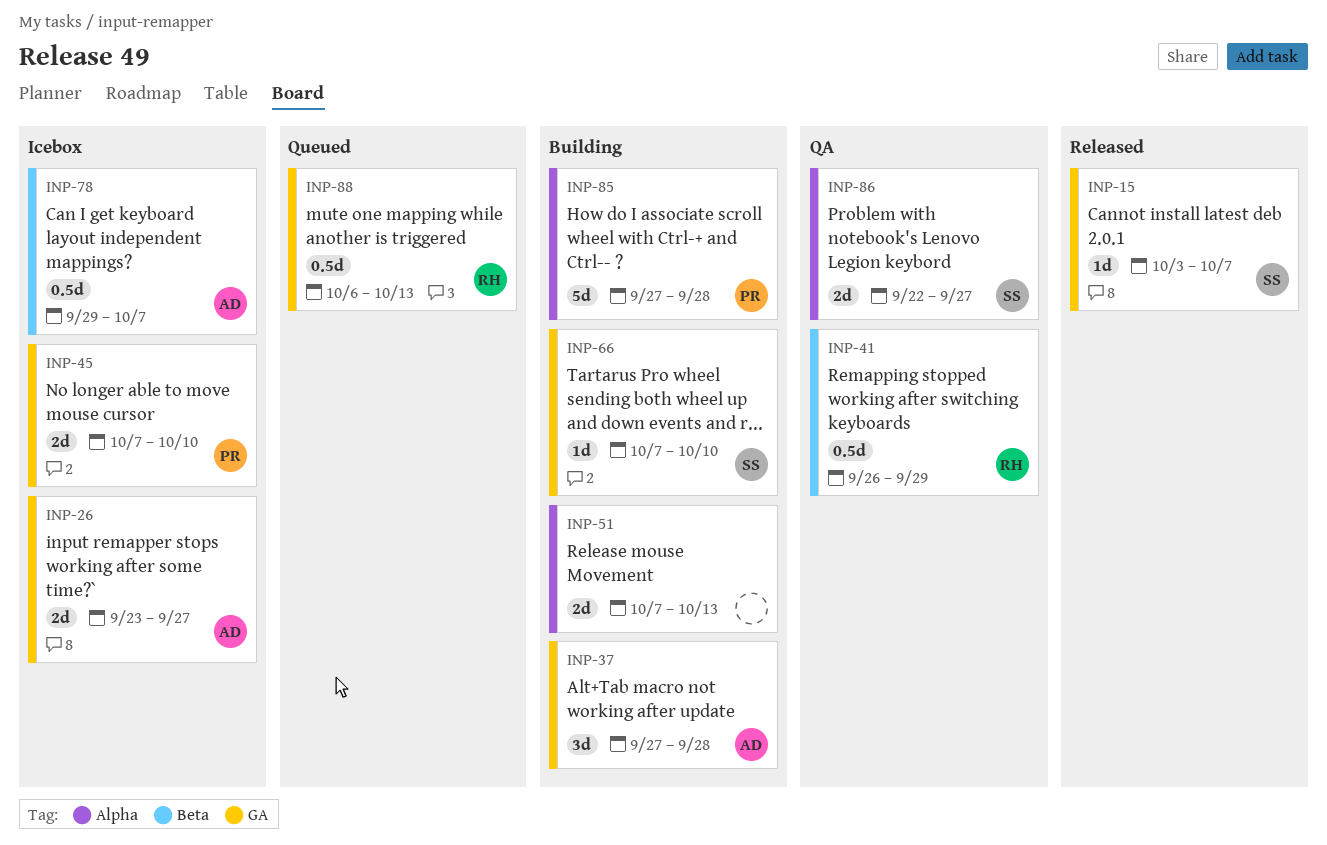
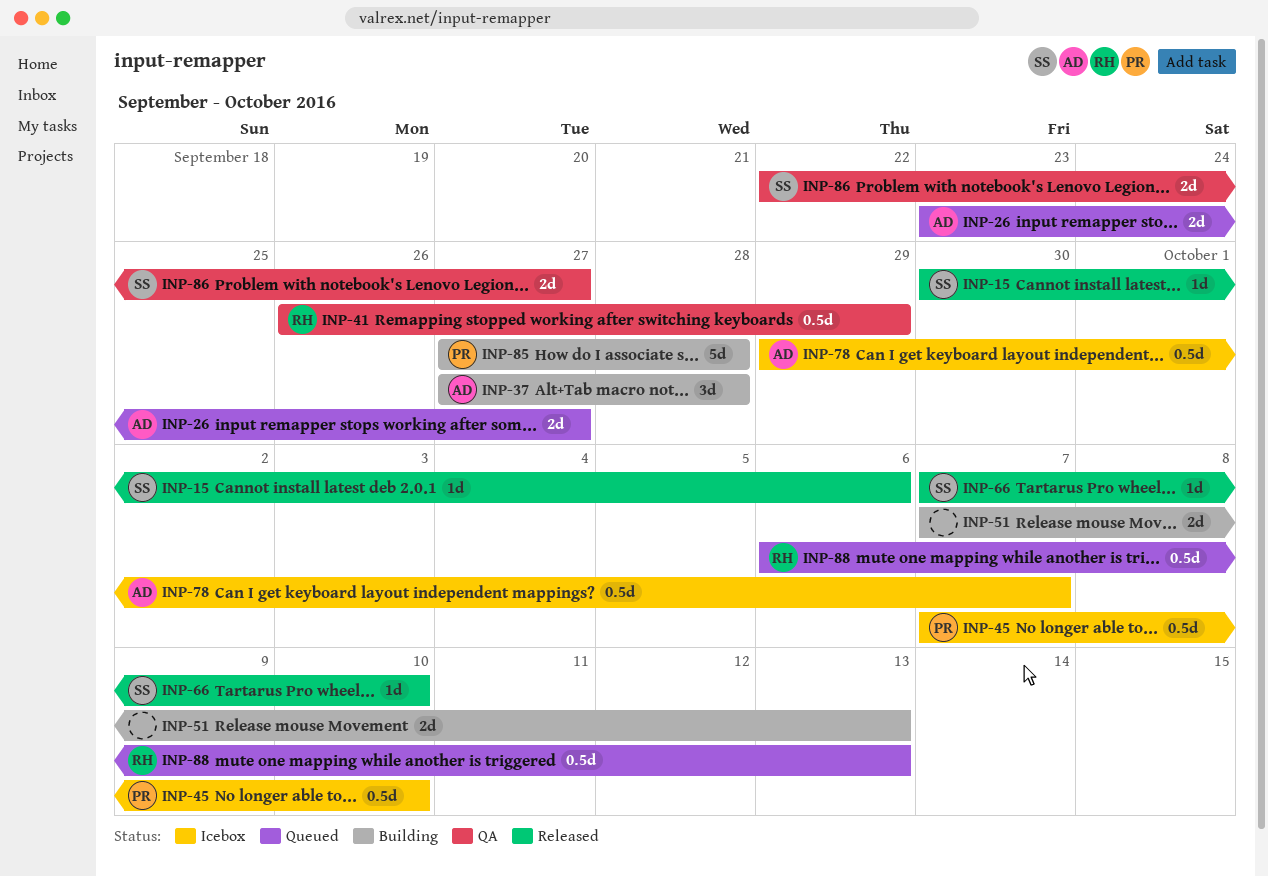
INP-15, start: Oct 3 -> Sep 30
INP-15, due: Oct 7 -> Oct 6
INP-26, status: Icebox -> Queued
INP-45, estimate: 2d -> 0.5d
INP-66, status: Building -> Released

